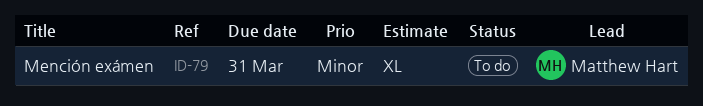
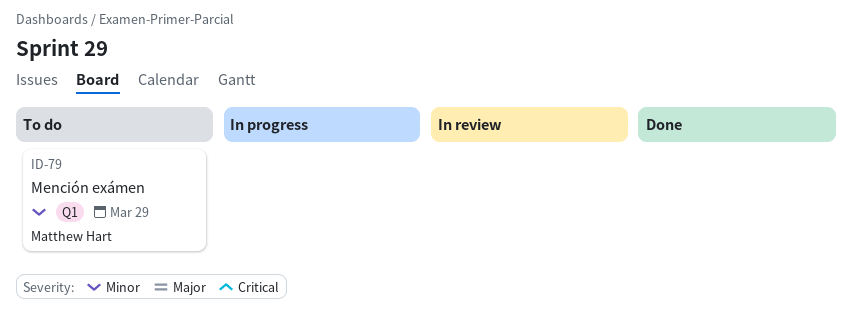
ID-79, due: Mar 31 -> Mar 29

